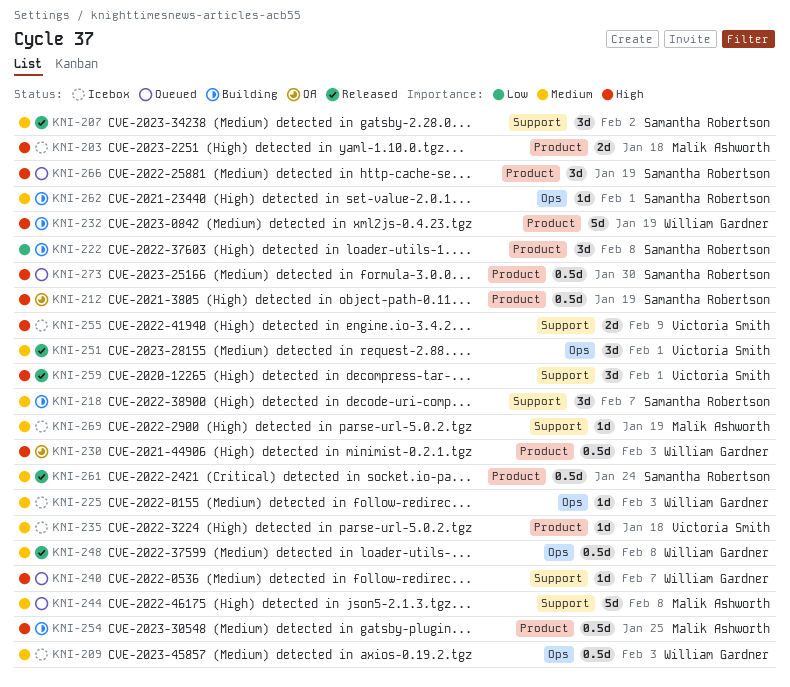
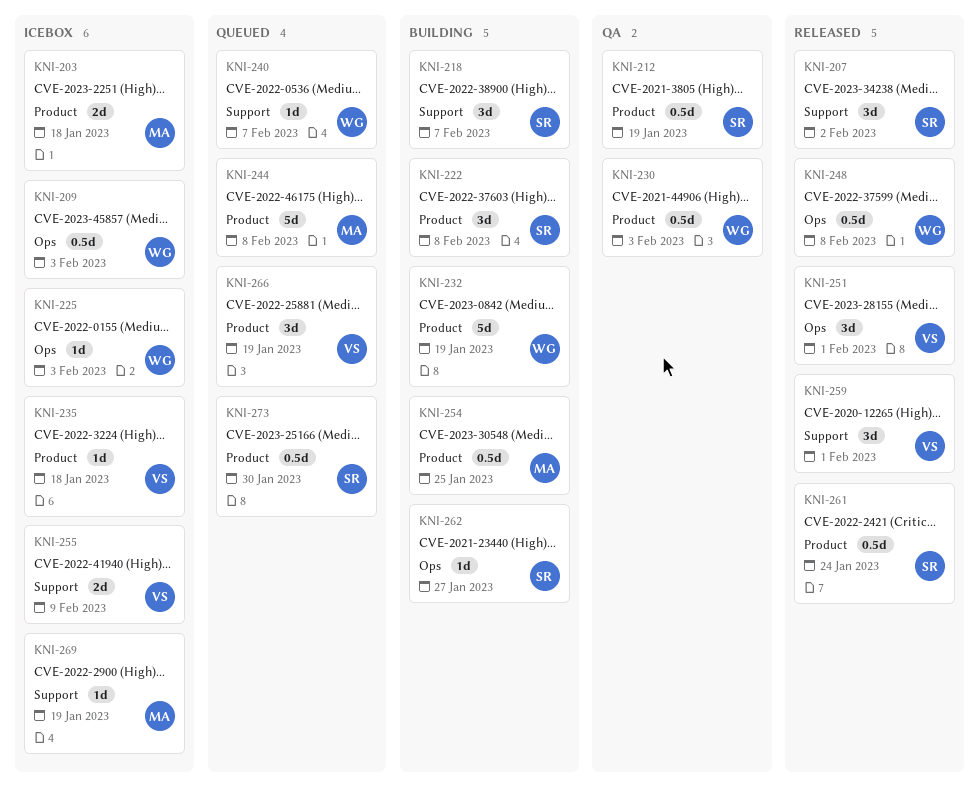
KNI-244, label: Support -> Product
KNI-262, due: Feb 1 -> Jan 27
KNI-266, owner: Samantha Robertson -> Victoria Smith

